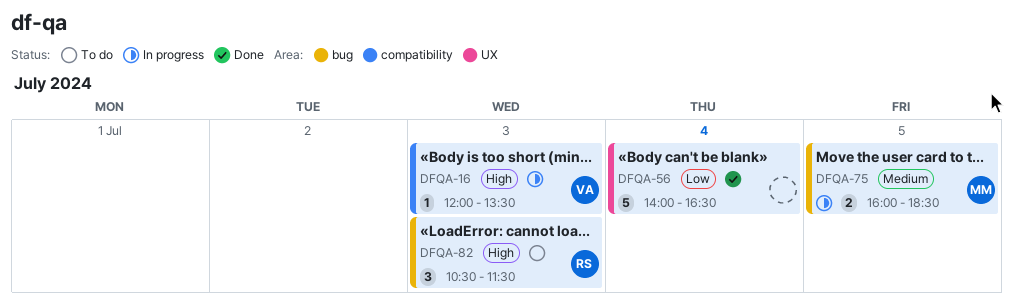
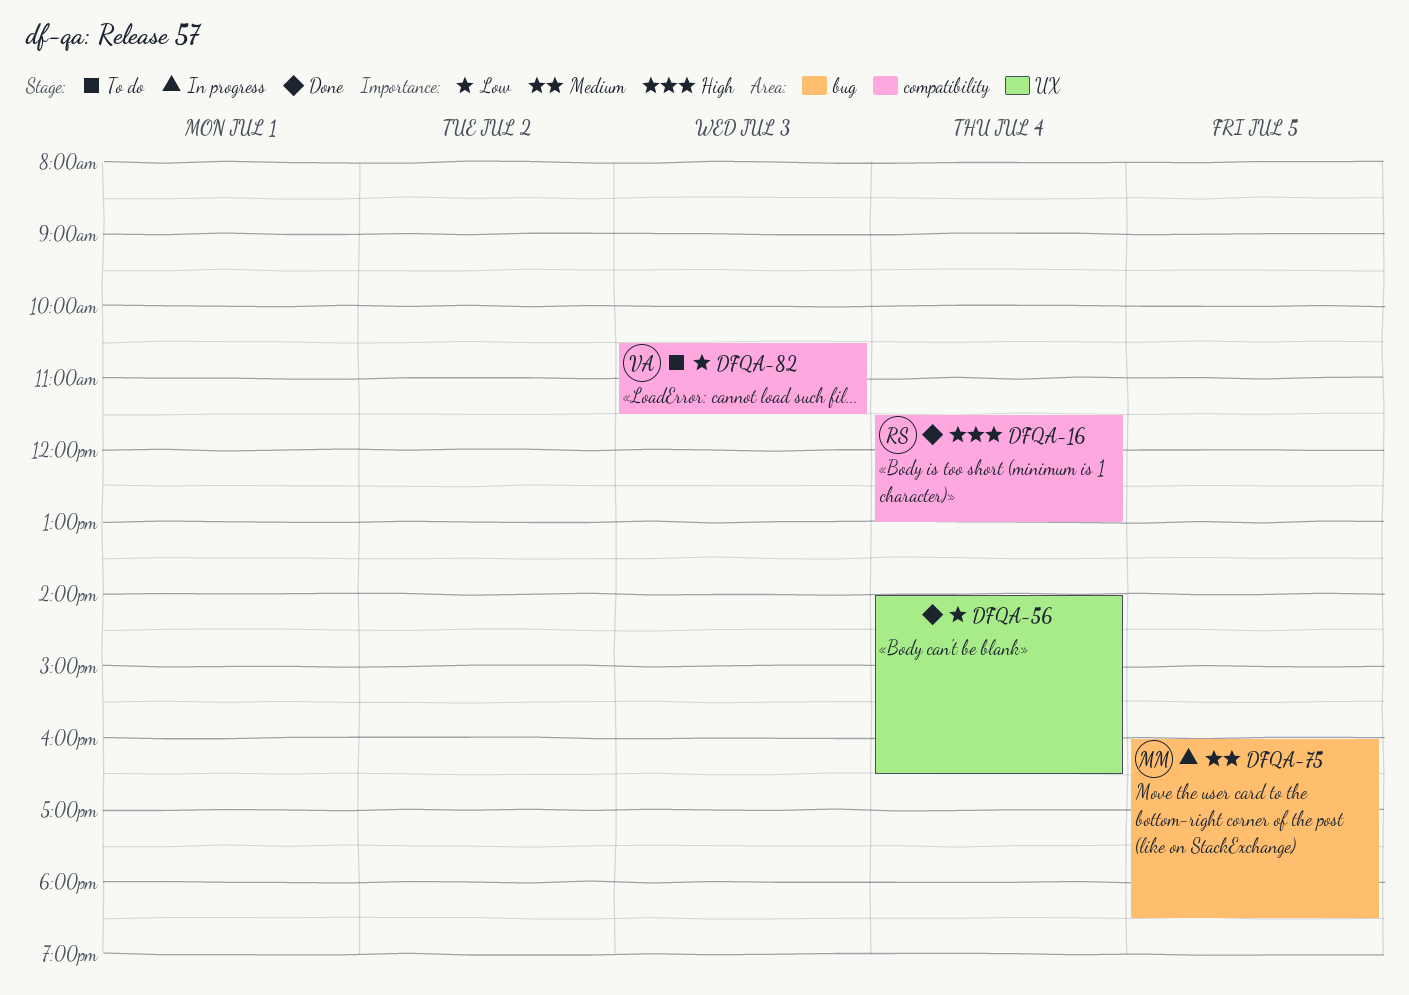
DFQA-16, status: In progress -> Done
DFQA-16, owner: VA -> RS
DFQA-16, day: Jul 3 -> Jul 4
DFQA-16, begins: 12:00 -> 11:30
DFQA-16, ends: 13:30 -> 13:00
DFQA-82, owner: RS -> VA
DFQA-82, priority: High -> Low
DFQA-82, label: bug -> compatibility

